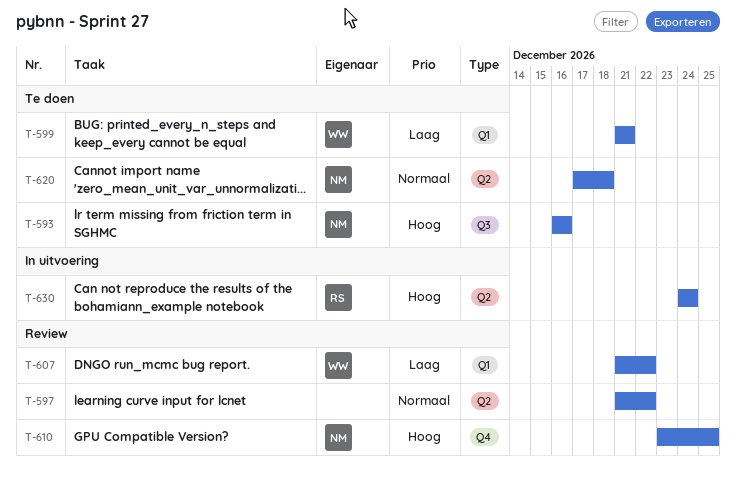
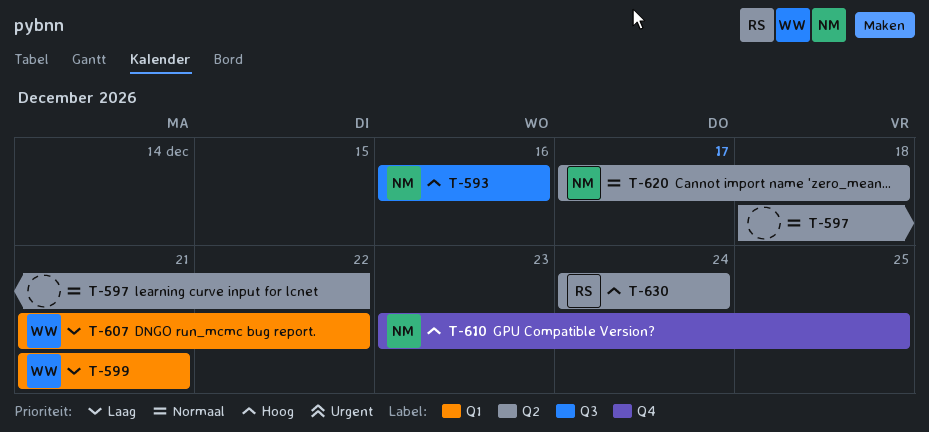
T-597, start: Dec 21 -> Dec 18

